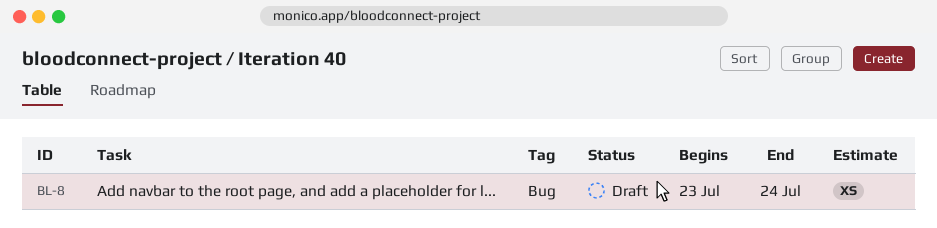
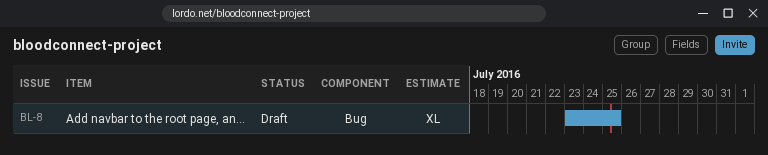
BL-8, estimate: XS -> XL
BL-8, due: Jul 24 -> Jul 25

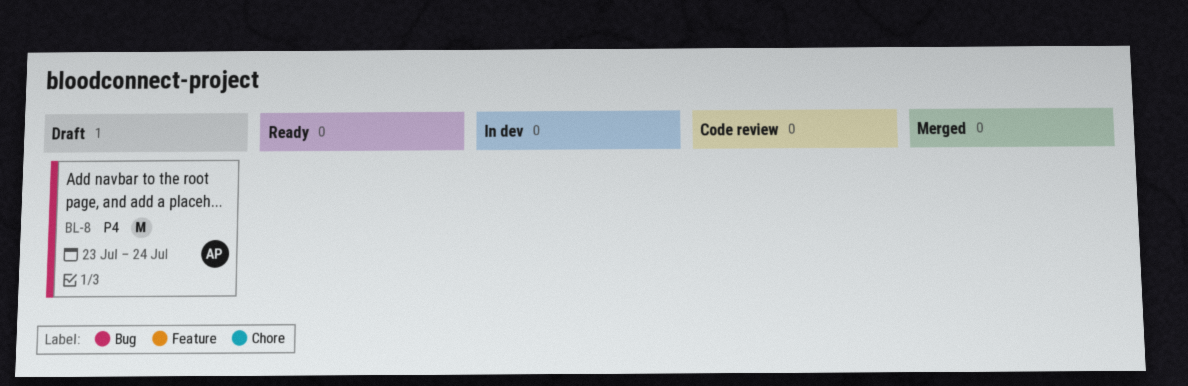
BL-8, estimate: XL -> M
BL-8, due: Jul 25 -> Jul 24

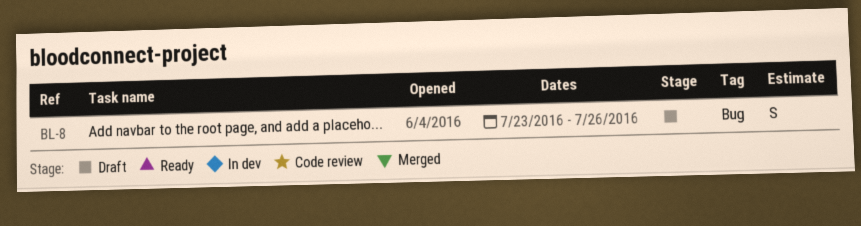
BL-8, estimate: M -> S
BL-8, due: Jul 24 -> Jul 26

